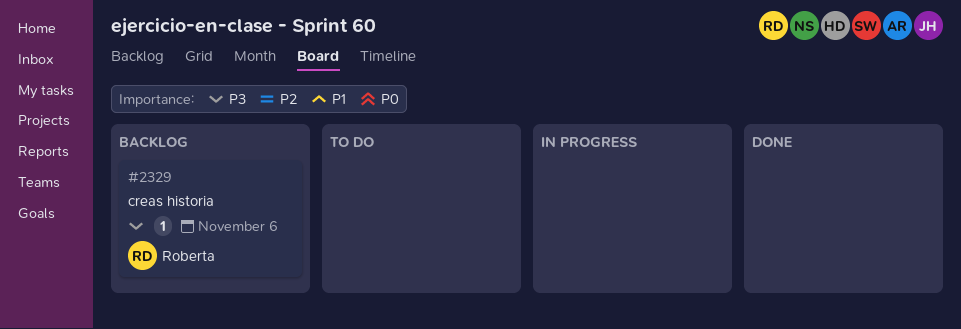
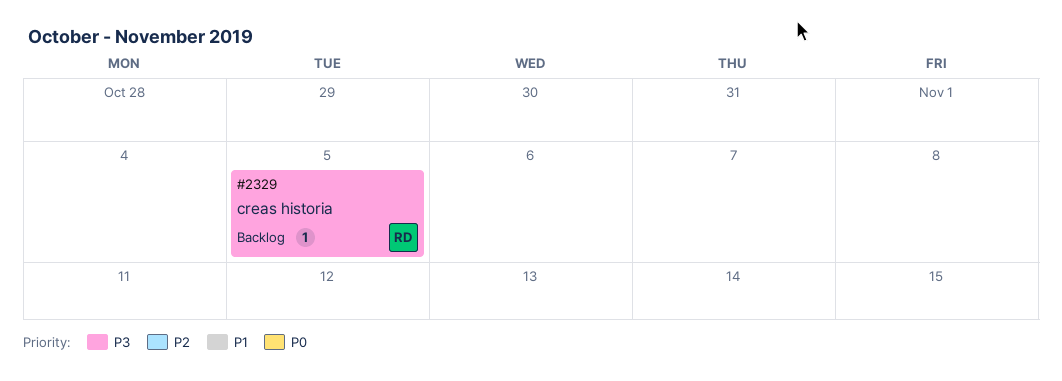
#2329, due: Nov 6 -> Nov 5

